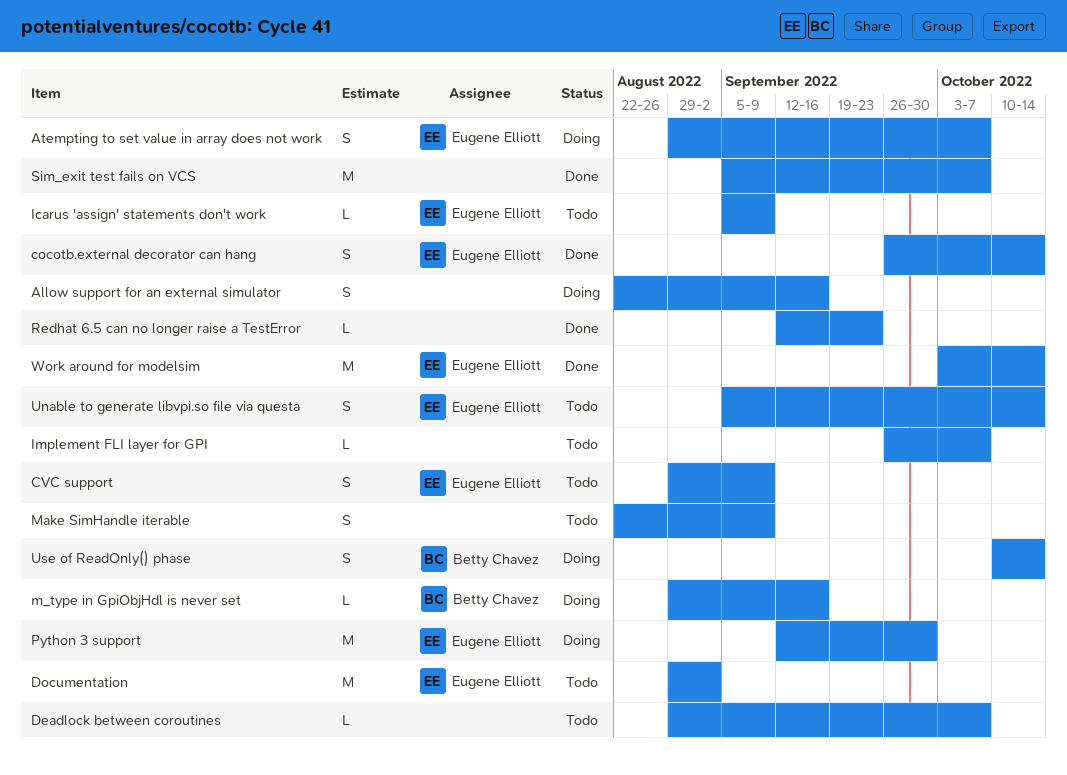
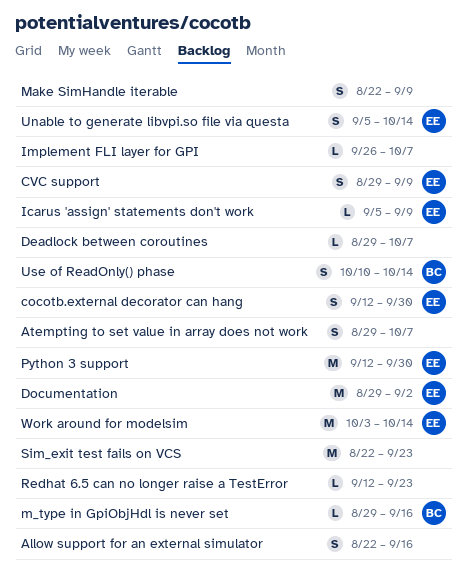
Atempting to set value in array does not work, owner: Eugene Elliott -> none
cocotb.external decorator can hang, start: Sep 26 -> Sep 12
cocotb.external decorator can hang, due: Oct 14 -> Sep 30
Sim_exit test fails on VCS, start: Sep 5 -> Aug 22
Sim_exit test fails on VCS, due: Oct 7 -> Sep 23

